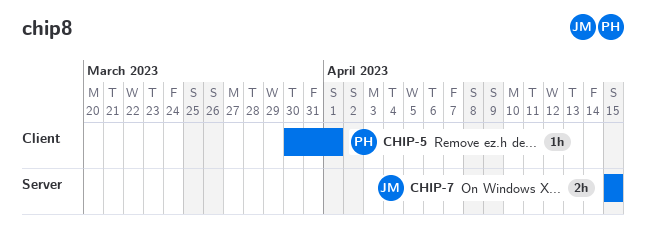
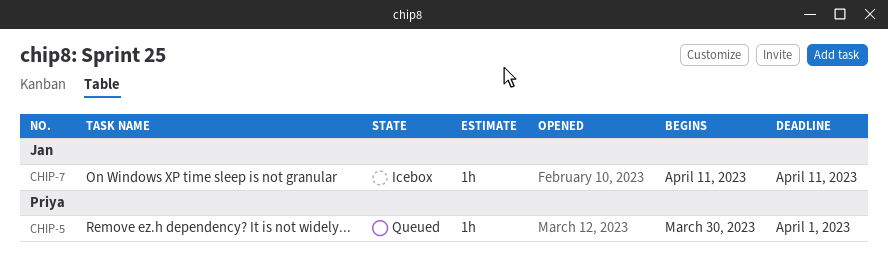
CHIP-7, estimate: 2h -> 1h
CHIP-7, start: Apr 15 -> Apr 11
CHIP-7, due: Apr 15 -> Apr 11

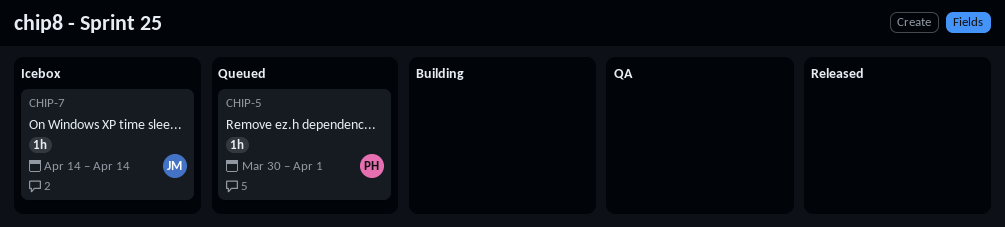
CHIP-7, start: Apr 11 -> Apr 14
CHIP-7, due: Apr 11 -> Apr 14

